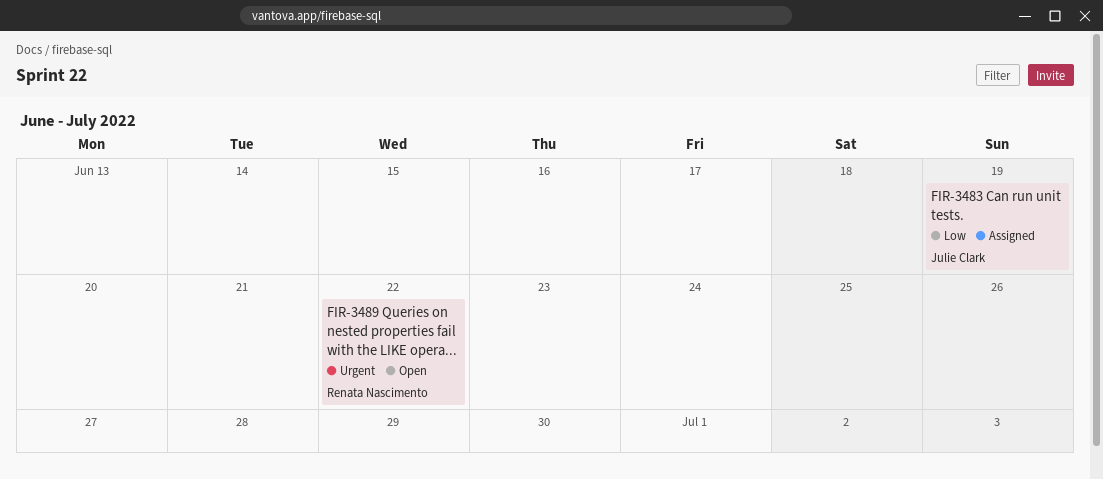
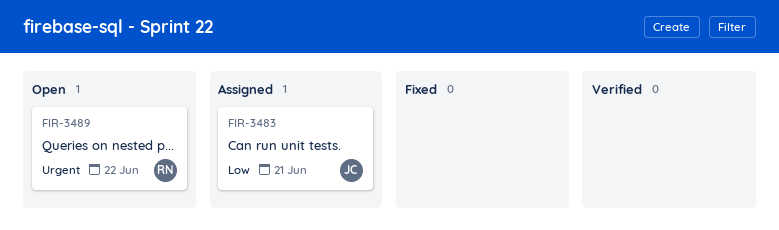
FIR-3483, due: Jun 19 -> Jun 21

